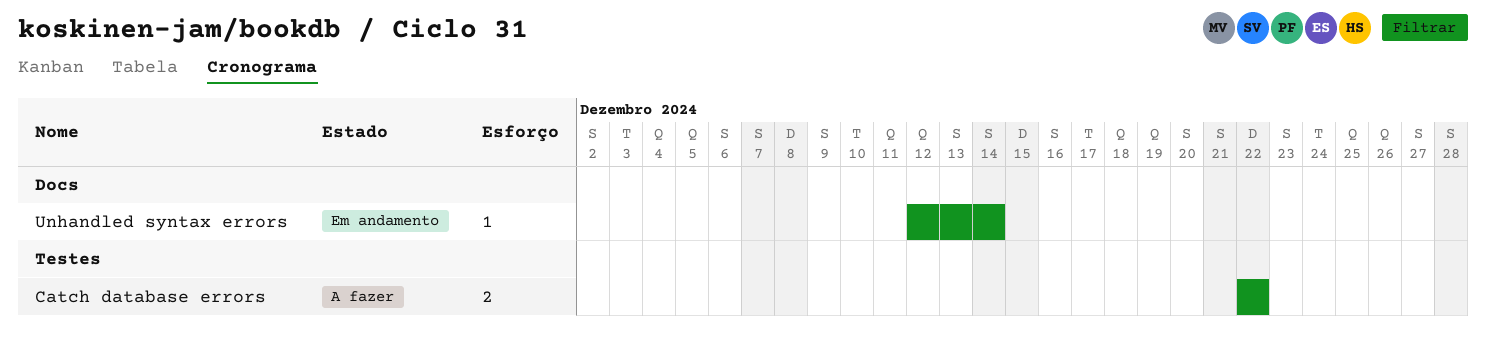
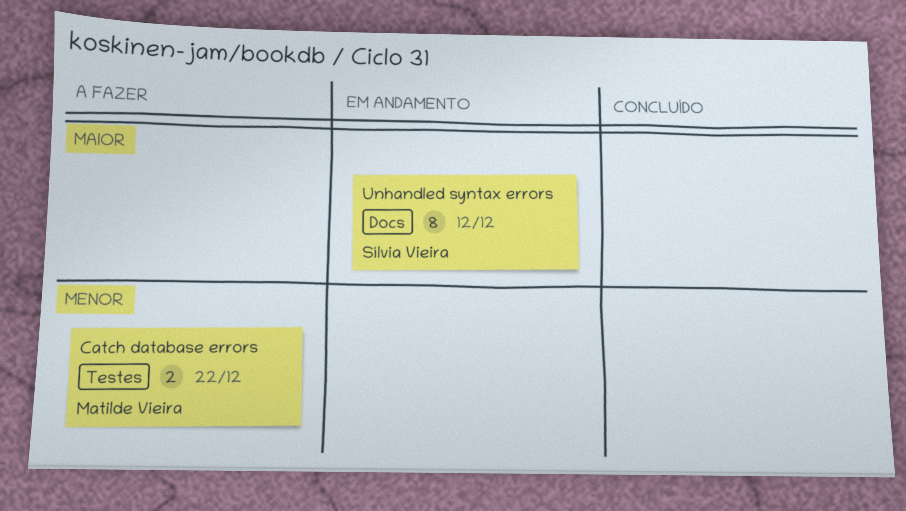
Unhandled syntax errors, estimate: 1 -> 8
Unhandled syntax errors, due: Dec 14 -> Dec 12

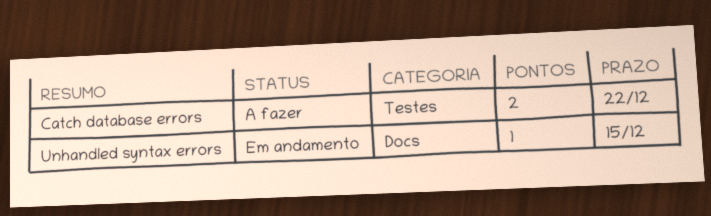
Unhandled syntax errors, estimate: 8 -> 1
Unhandled syntax errors, due: Dec 12 -> Dec 15

